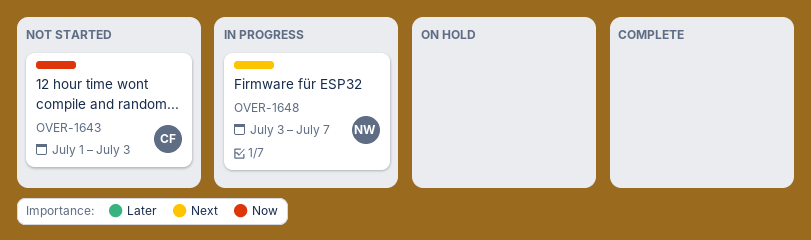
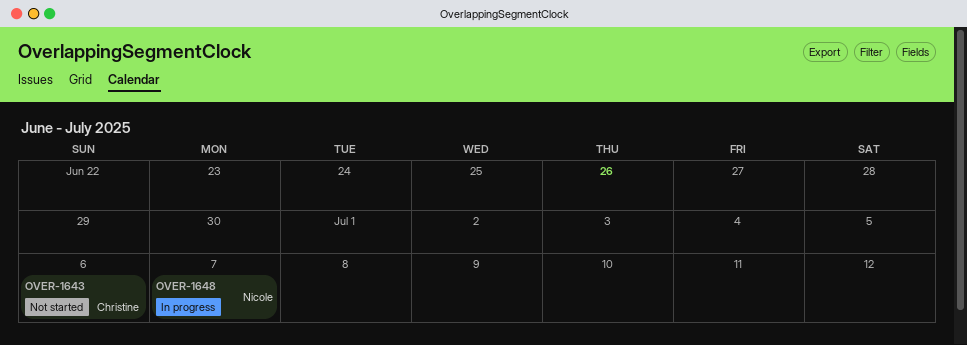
OVER-1643, due: Jul 3 -> Jul 6

